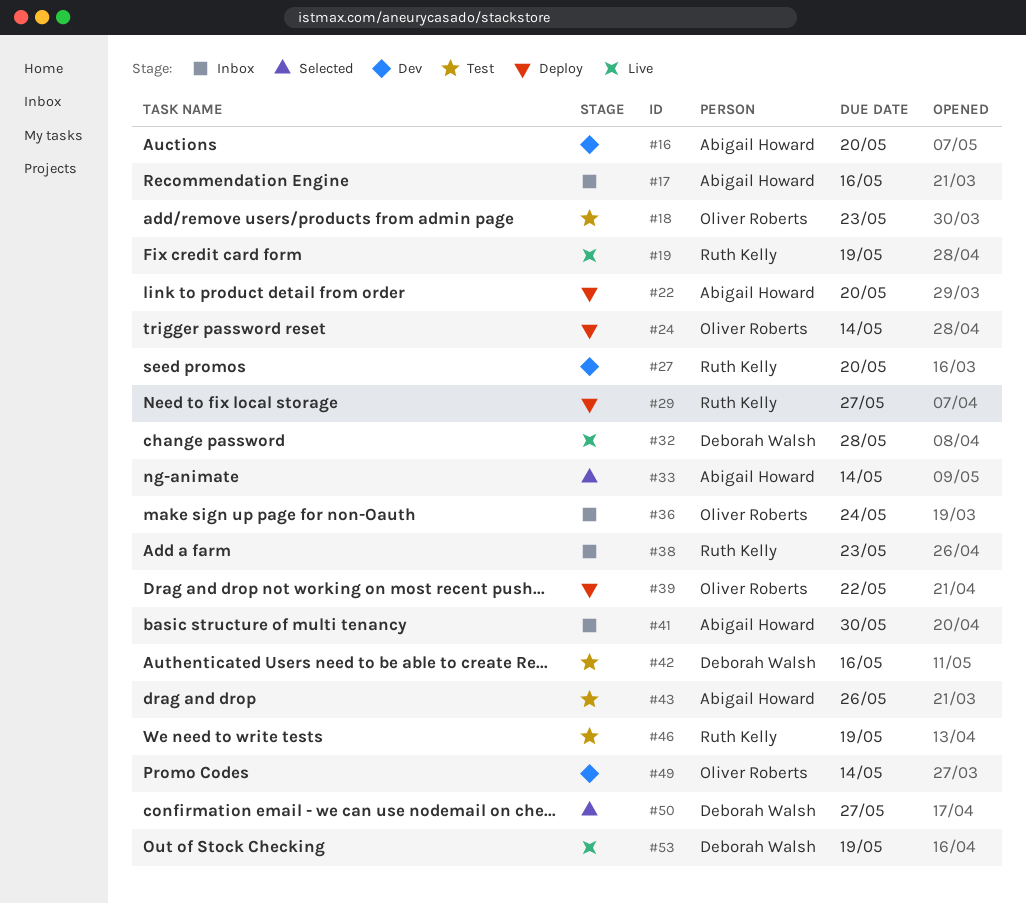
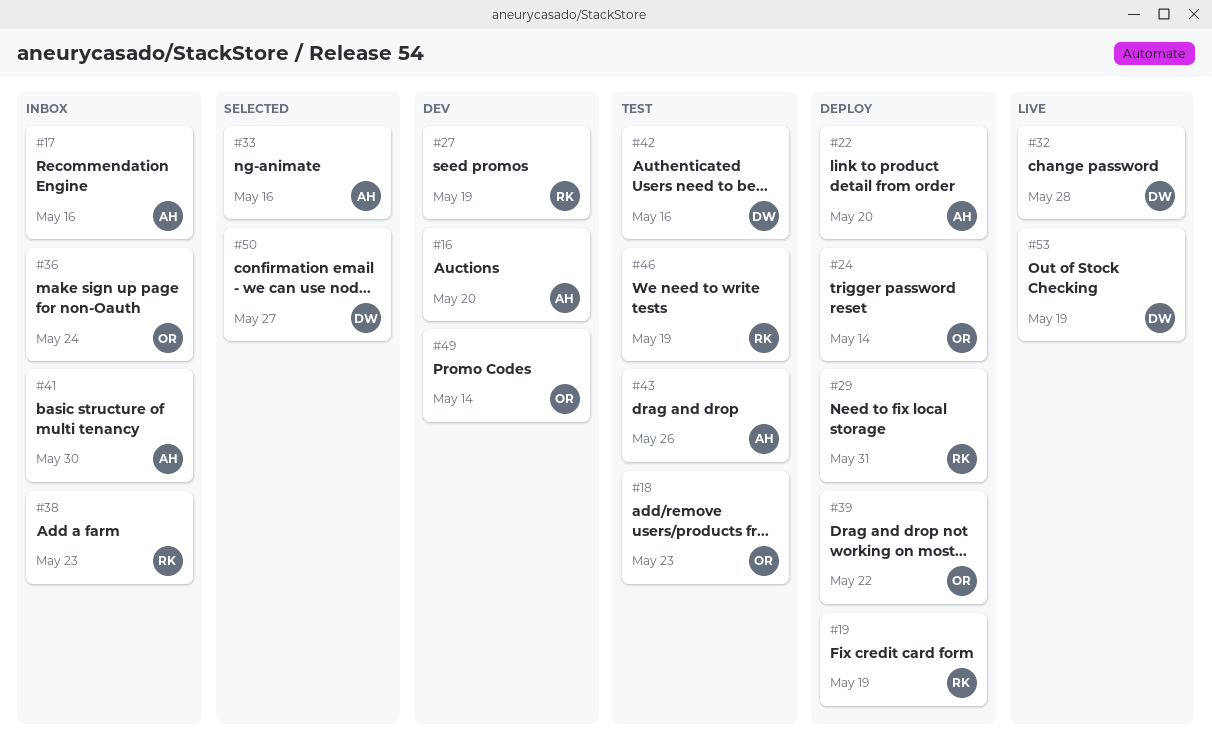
#19, status: Live -> Deploy
#27, due: May 20 -> May 19
#29, due: May 27 -> May 31
#33, due: May 14 -> May 16

